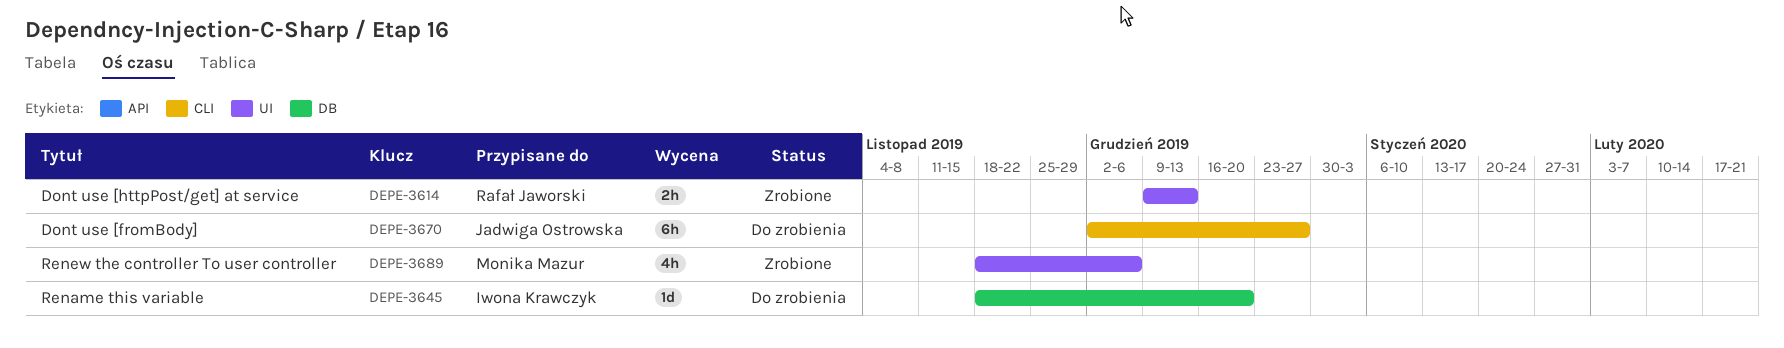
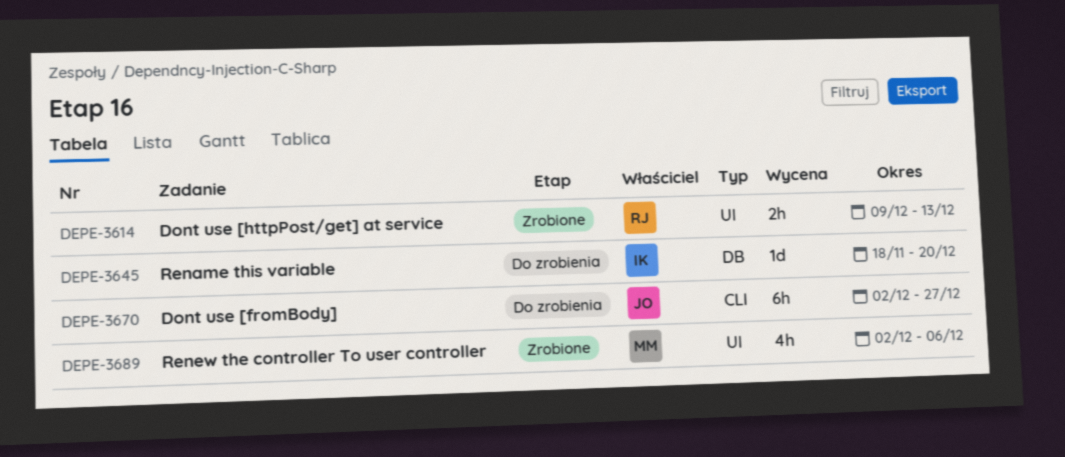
DEPE-3689, start: Nov 18 -> Dec 2

